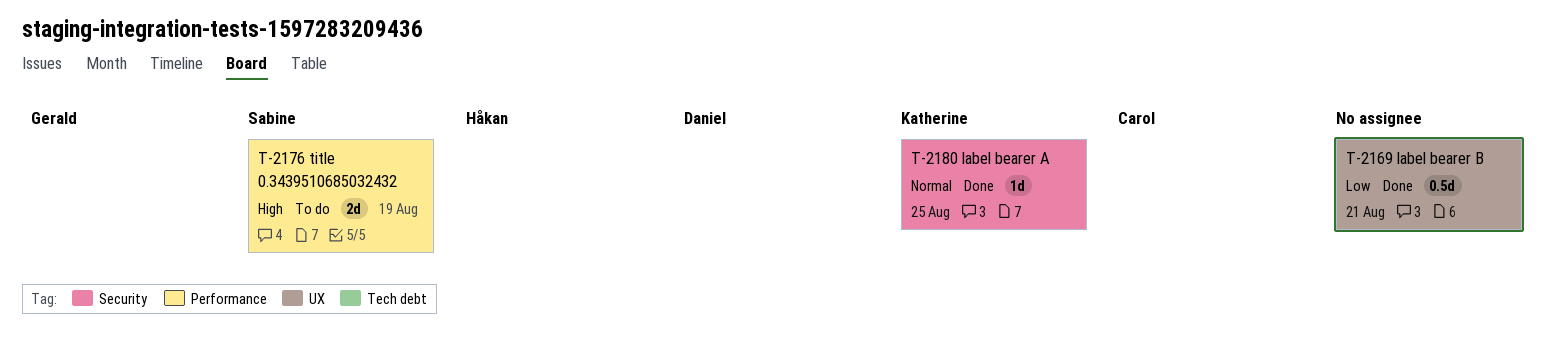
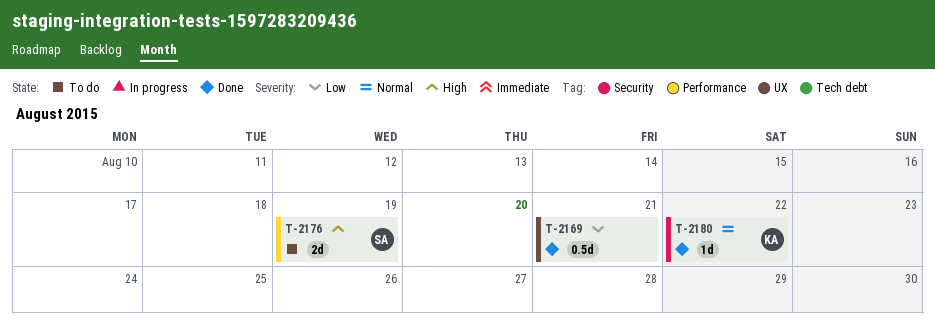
T-2180, due: Aug 25 -> Aug 22

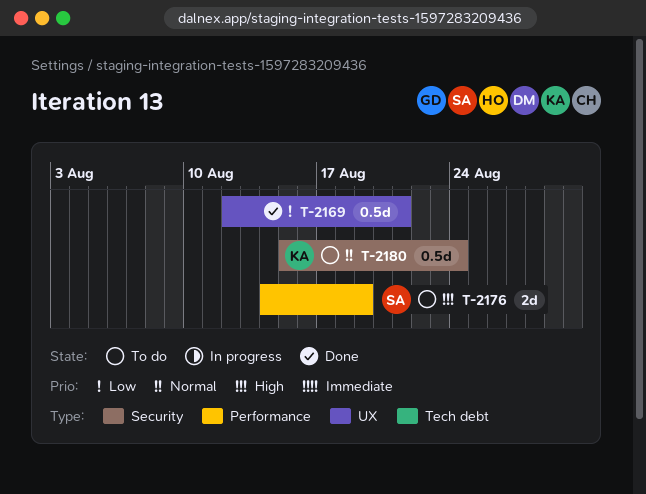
T-2180, status: Done -> To do
T-2180, estimate: 1d -> 0.5d
T-2180, due: Aug 22 -> Aug 24

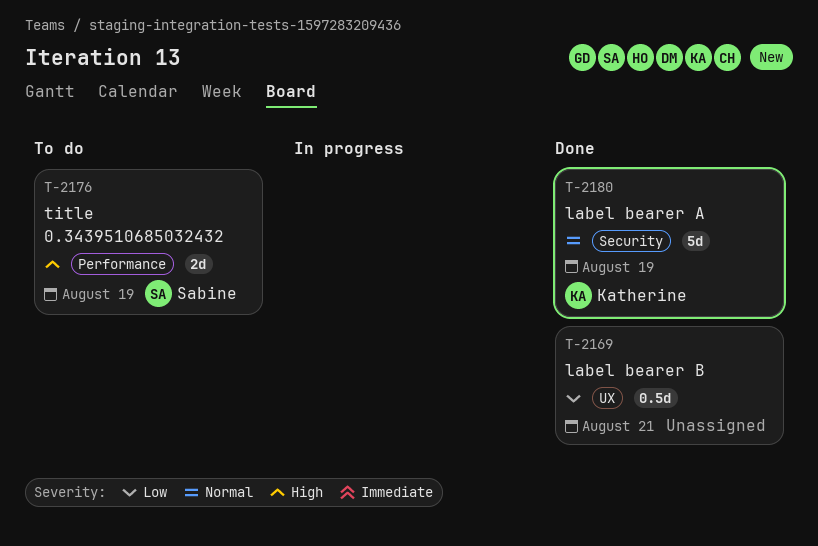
T-2180, status: To do -> Done
T-2180, estimate: 0.5d -> 5d
T-2180, due: Aug 24 -> Aug 19

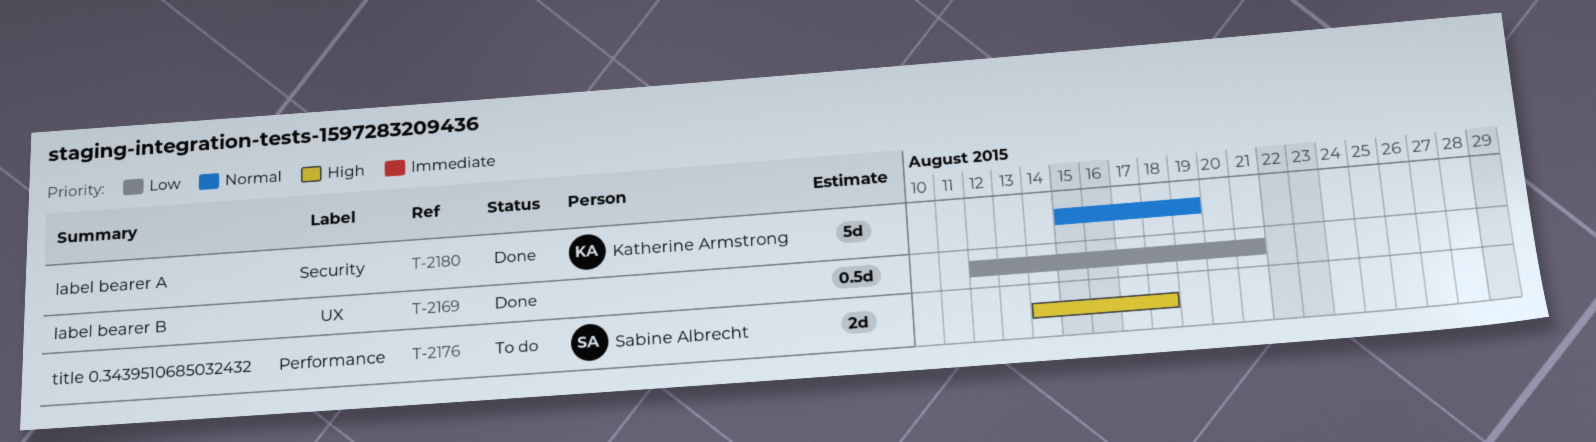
T-2176, due: Aug 19 -> Aug 18

